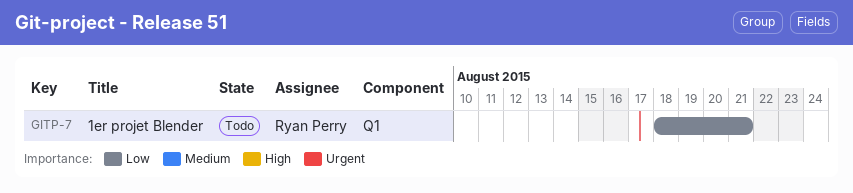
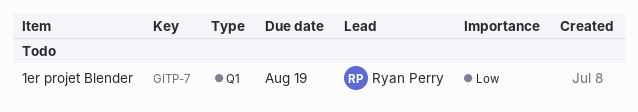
GITP-7, due: Aug 21 -> Aug 19

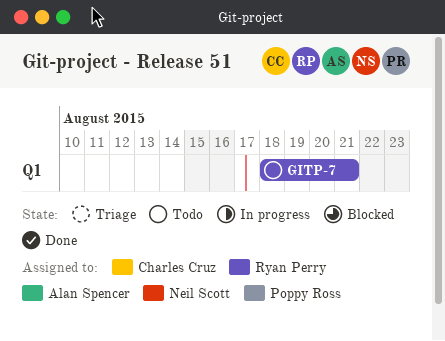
GITP-7, due: Aug 19 -> Aug 21

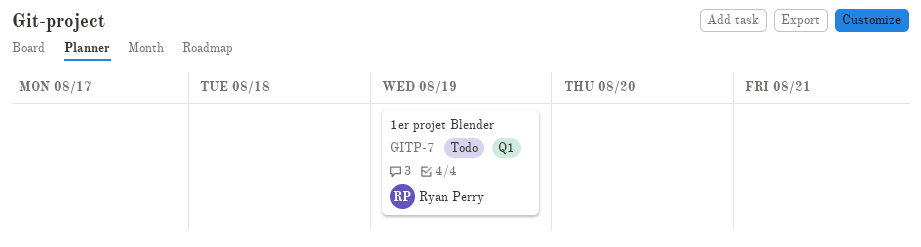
GITP-7, due: Aug 21 -> Aug 19

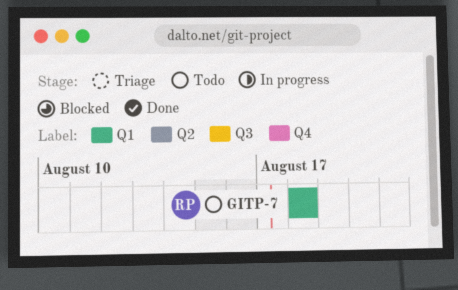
GITP-7, due: Aug 19 -> Aug 18

